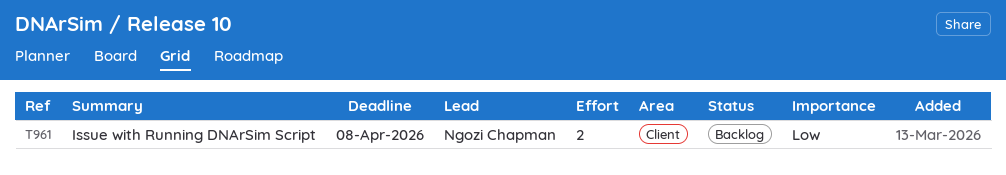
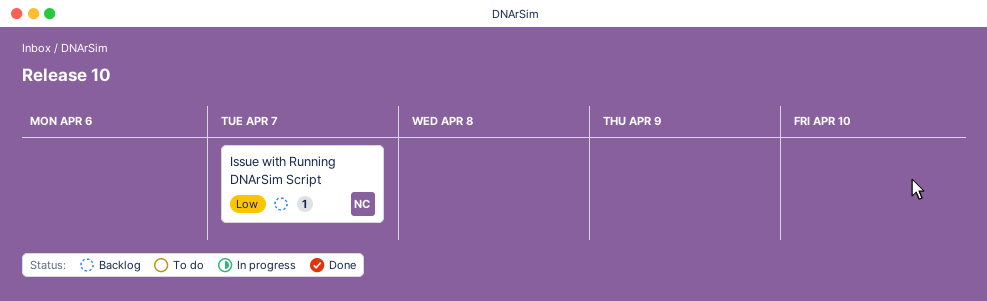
Issue with Running DNArSim Script, estimate: 2 -> 1
Issue with Running DNArSim Script, due: Apr 8 -> Apr 7

